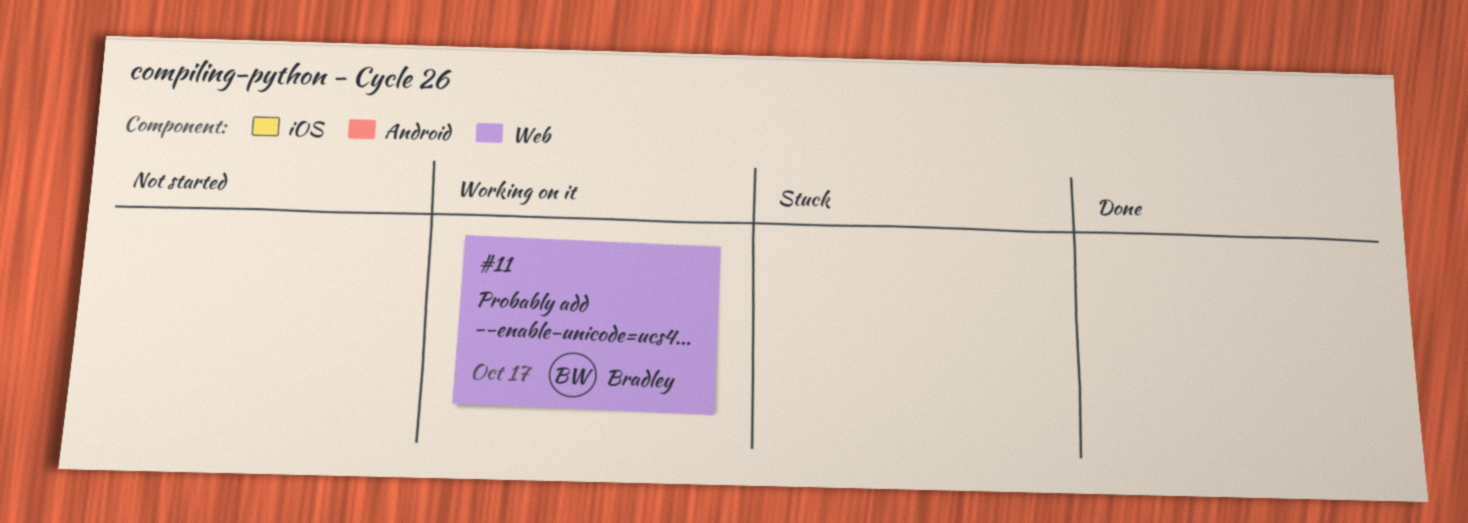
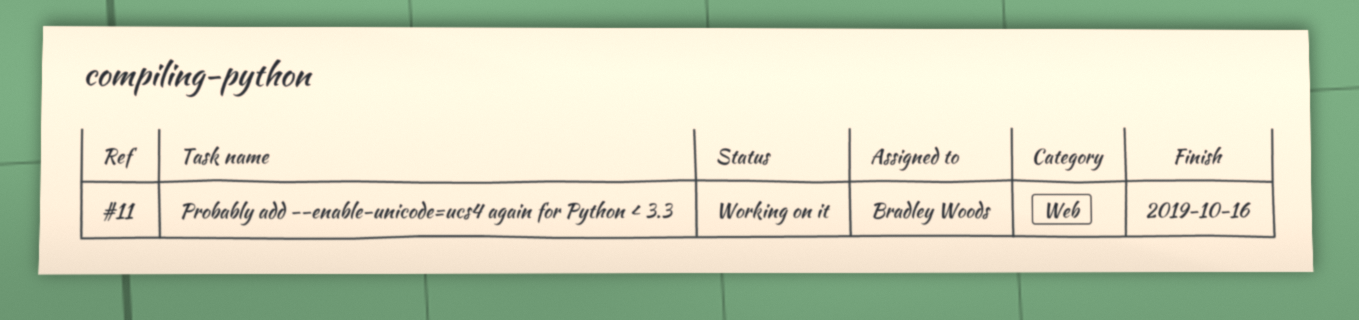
#11, due: Oct 17 -> Oct 16

